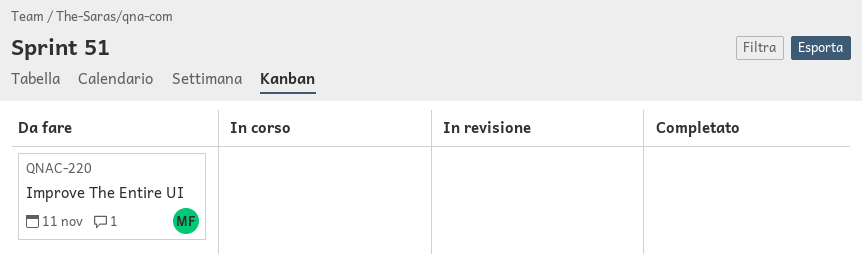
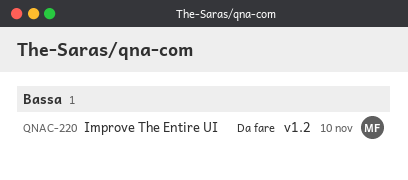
QNAC-220, due: Nov 11 -> Nov 10

